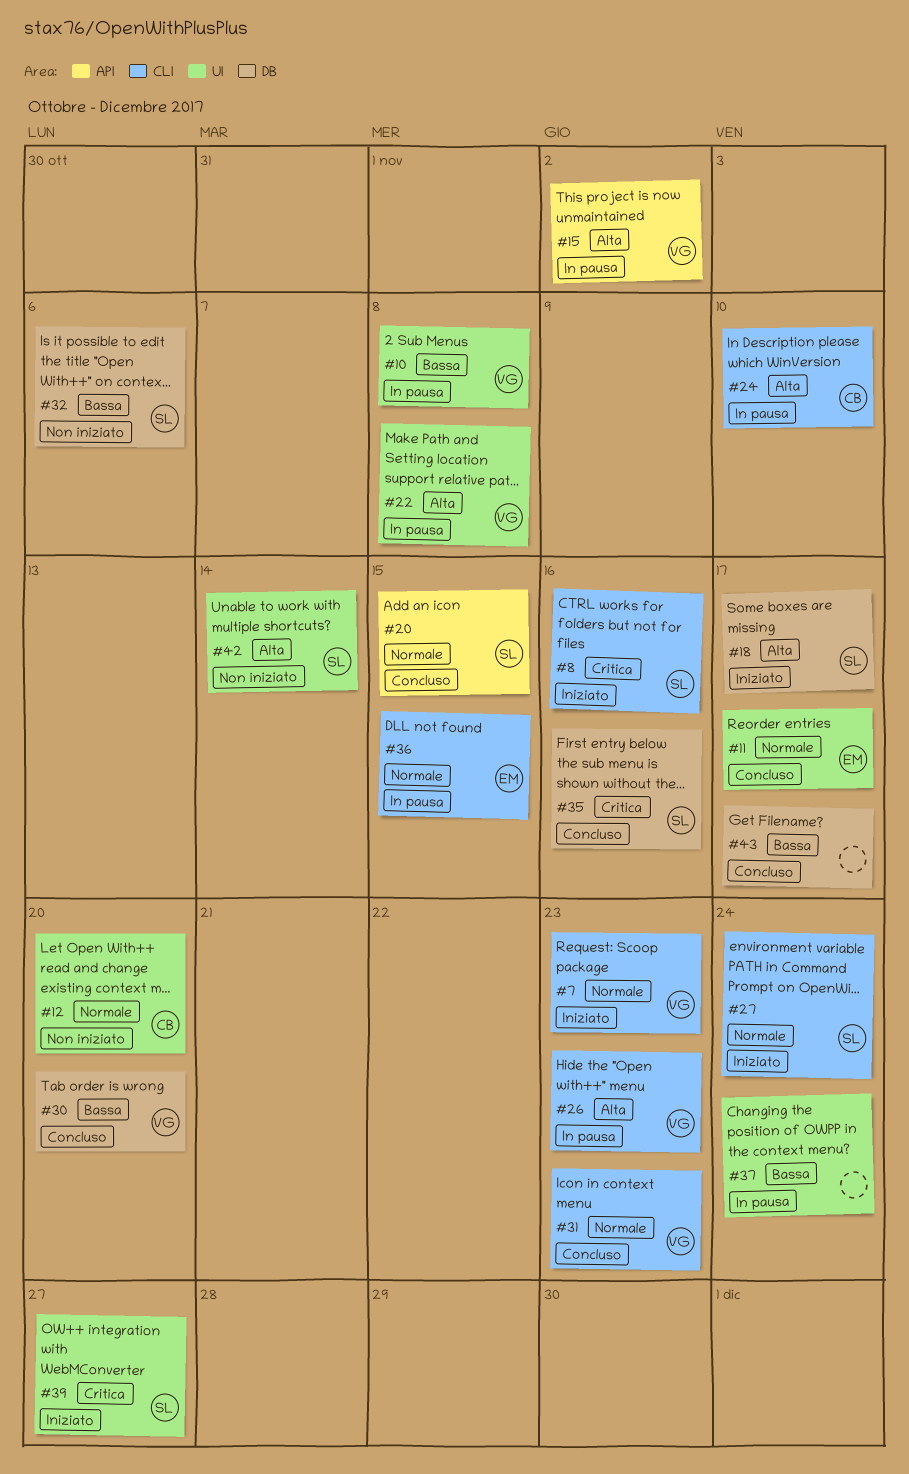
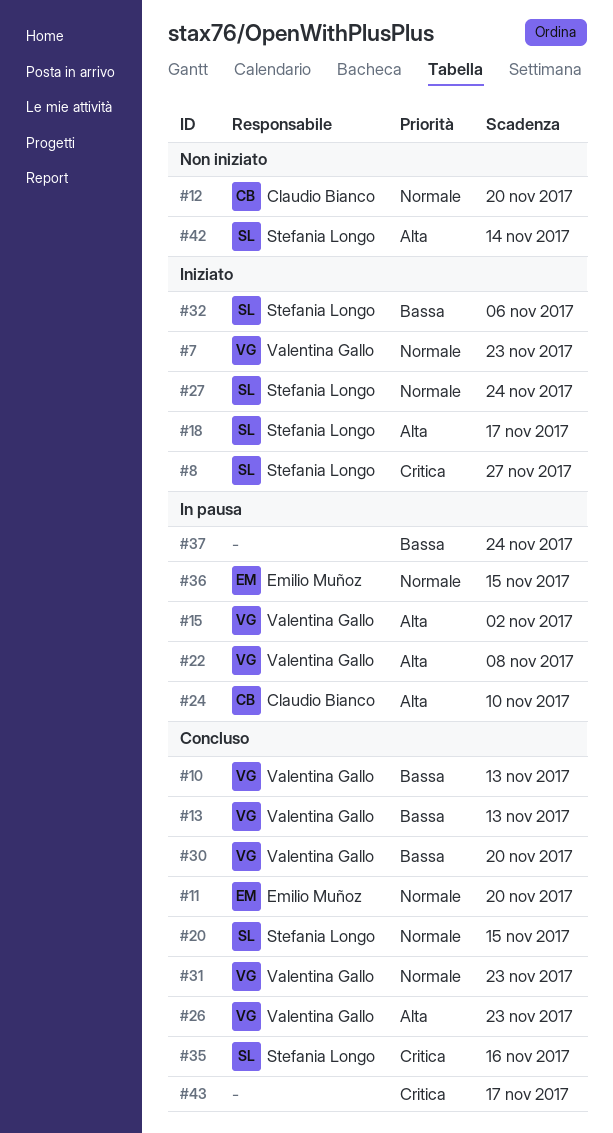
#8, due: Nov 16 -> Nov 27
#10, status: In pausa -> Concluso
#10, due: Nov 8 -> Nov 13
#11, due: Nov 17 -> Nov 20
#13: none -> present
#26, status: In pausa -> Concluso
#32, status: Non iniziato -> Iniziato
#39: present -> none
#43, priority: Bassa -> Critica

